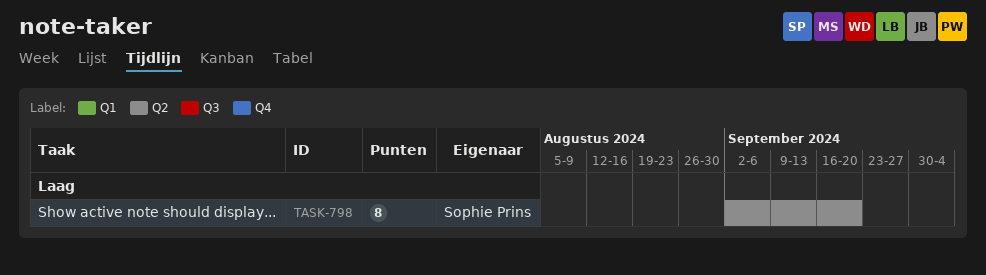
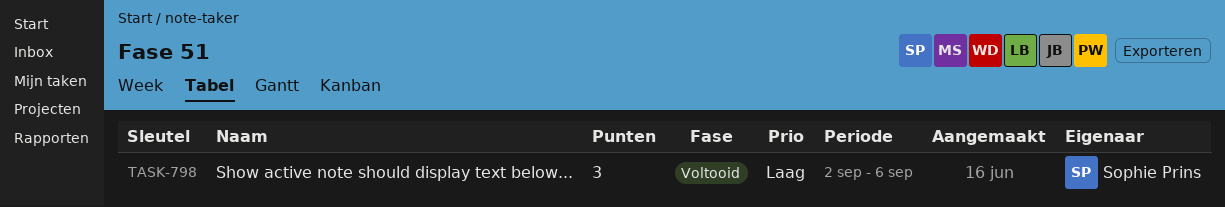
TASK-798, estimate: 8 -> 3
TASK-798, due: Sep 20 -> Sep 6

